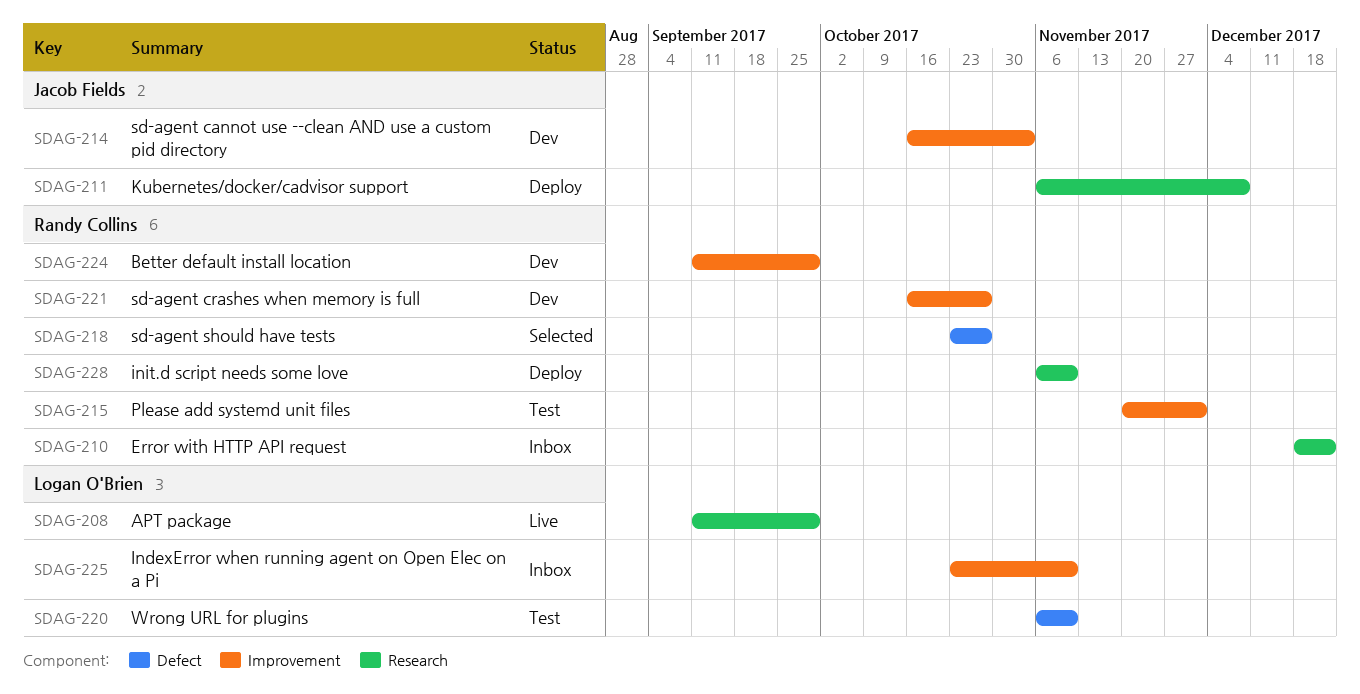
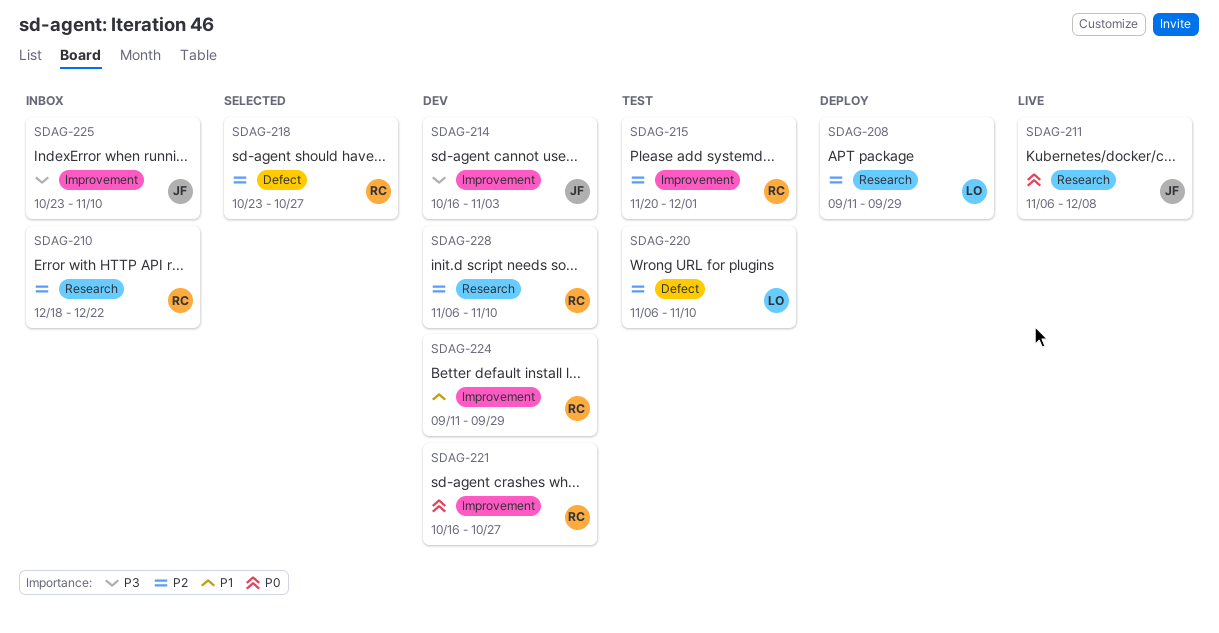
SDAG-208, status: Live -> Deploy
SDAG-211, status: Deploy -> Live
SDAG-225, owner: Logan O'Brien -> Jacob Fields
SDAG-228, status: Deploy -> Dev

